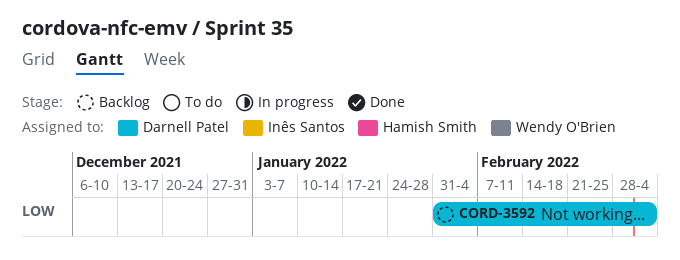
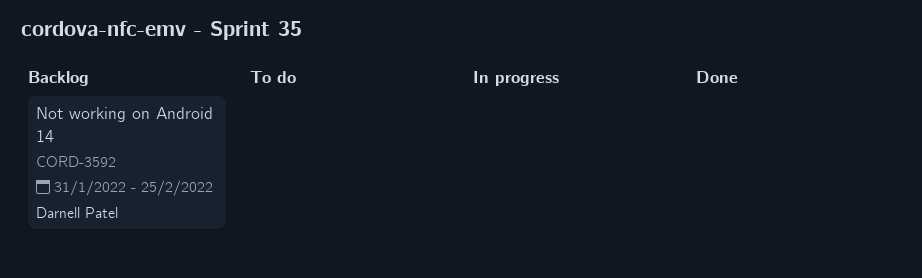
CORD-3592, due: Mar 4 -> Feb 25

